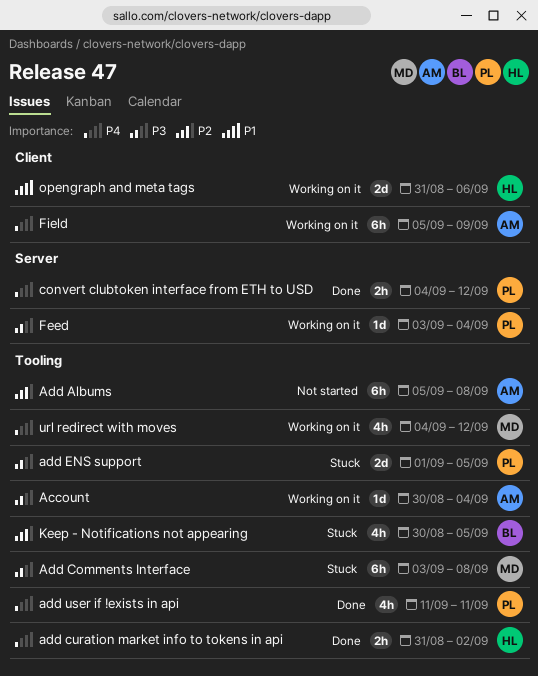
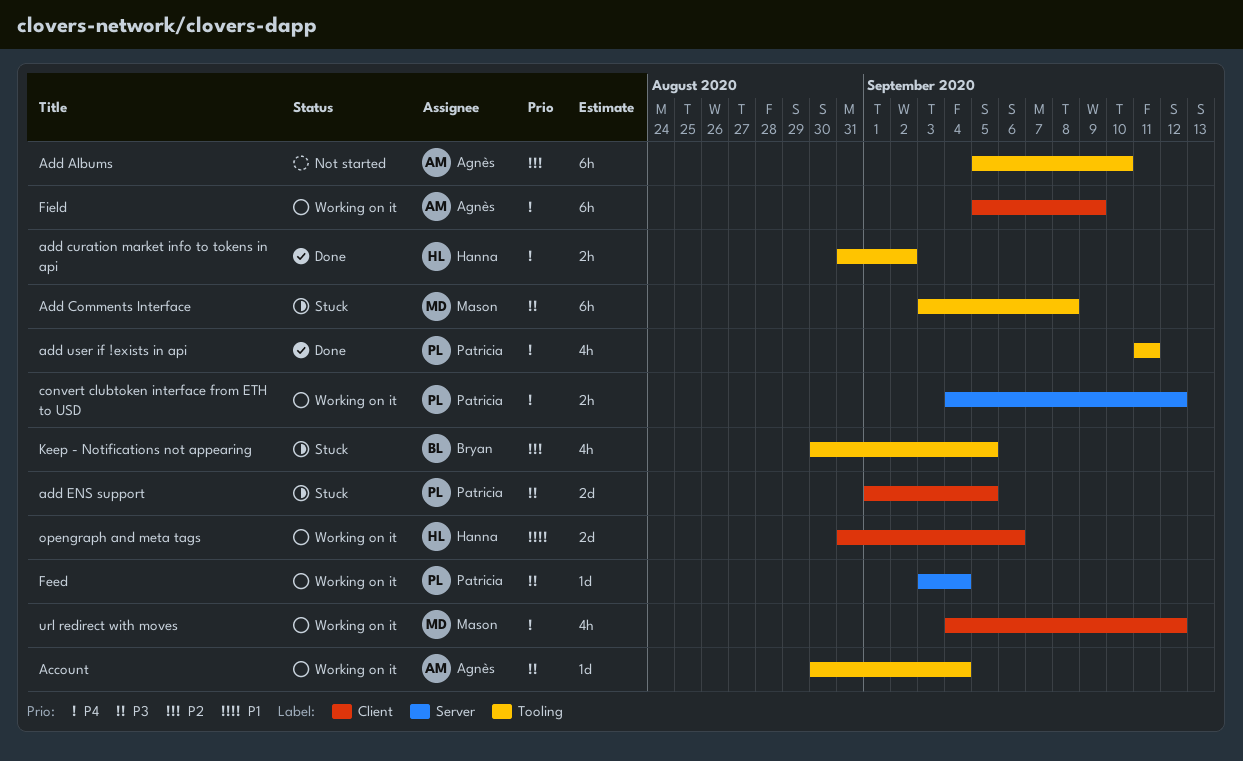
Add Albums, due: Sep 8 -> Sep 10
add ENS support, label: Tooling -> Client
convert clubtoken interface from ETH to USD, status: Done -> Working on it
url redirect with moves, label: Tooling -> Client

